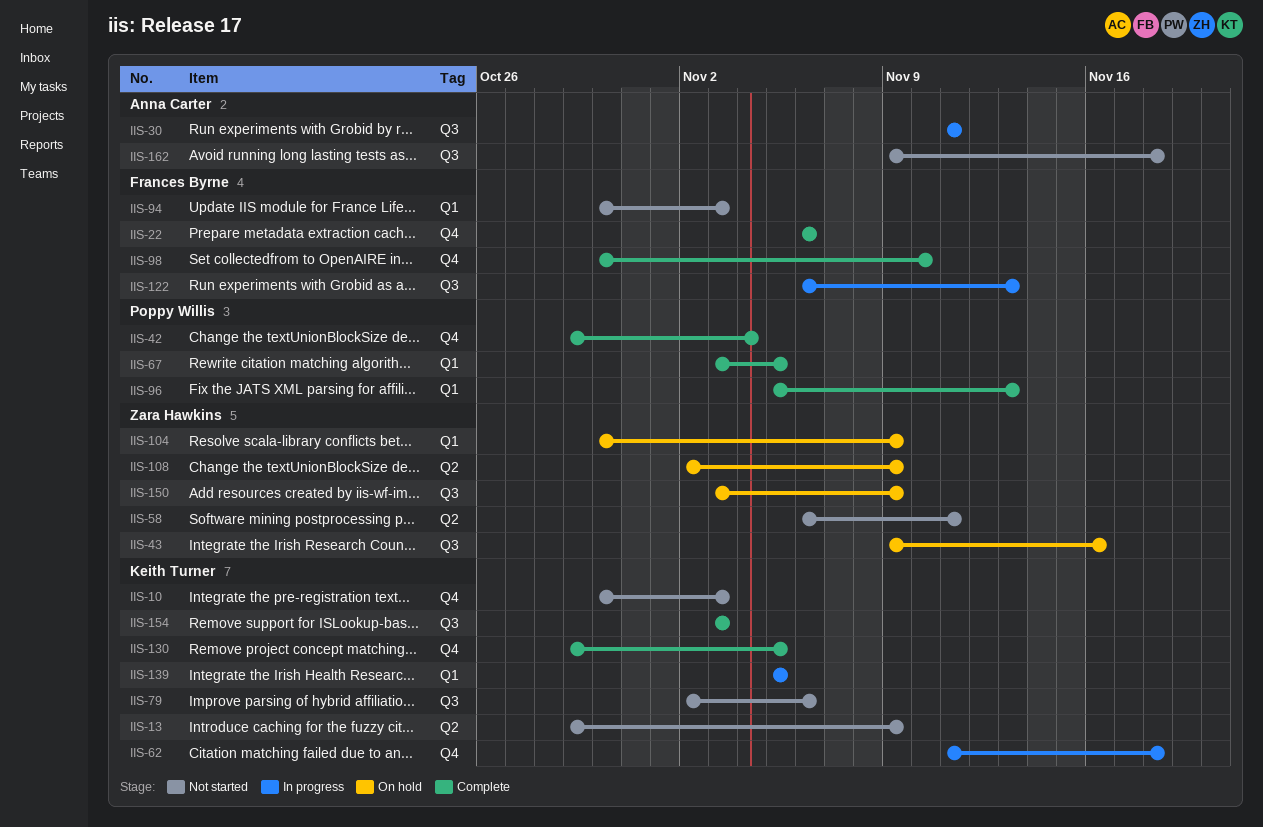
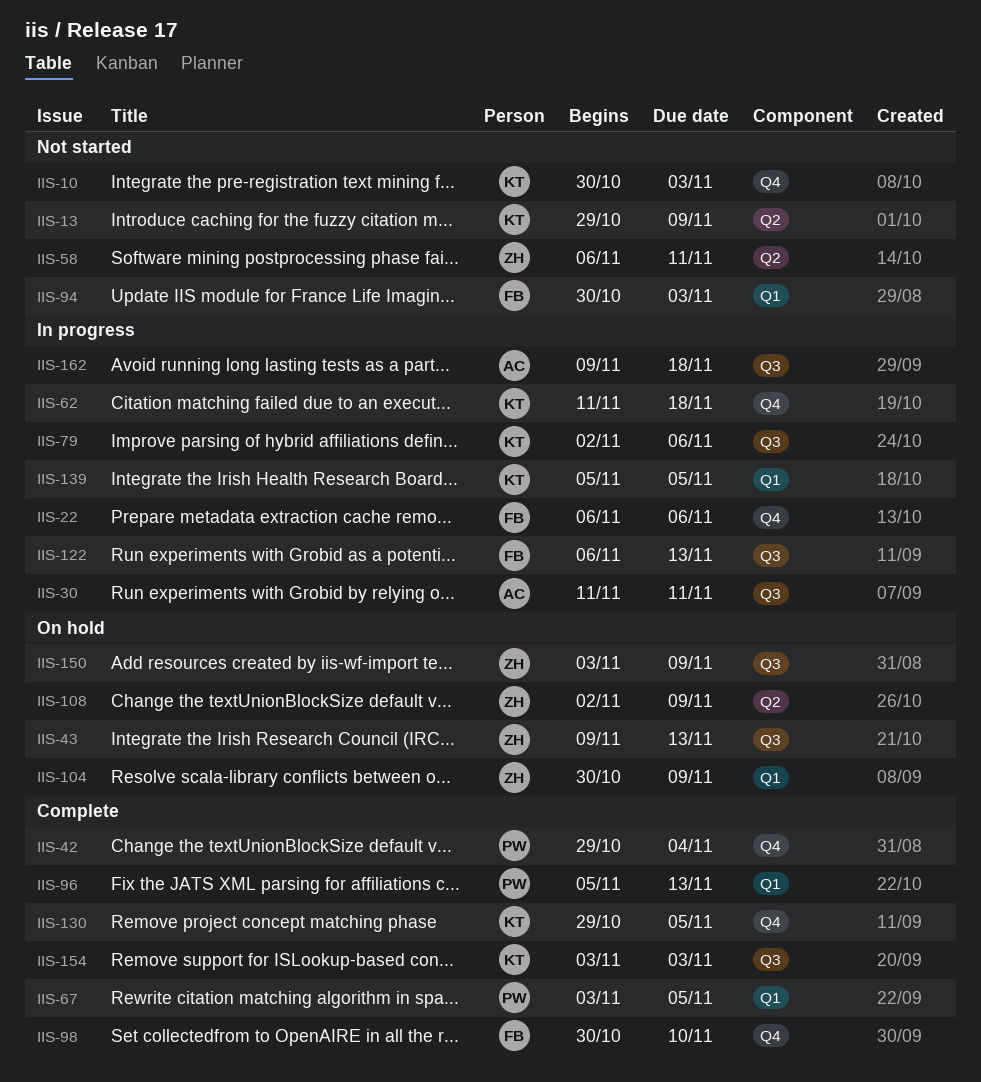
IIS-22, status: Complete -> In progress
IIS-43, due: Nov 16 -> Nov 13
IIS-79, status: Not started -> In progress
IIS-162, status: Not started -> In progress

